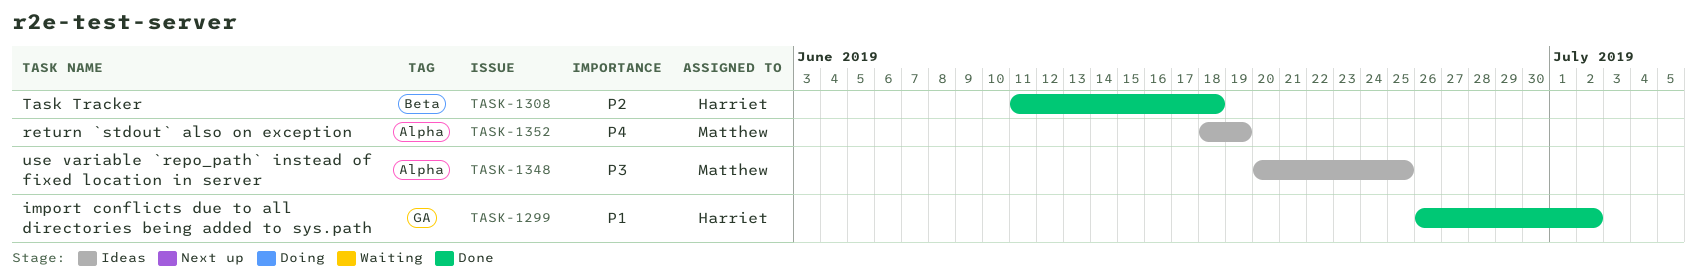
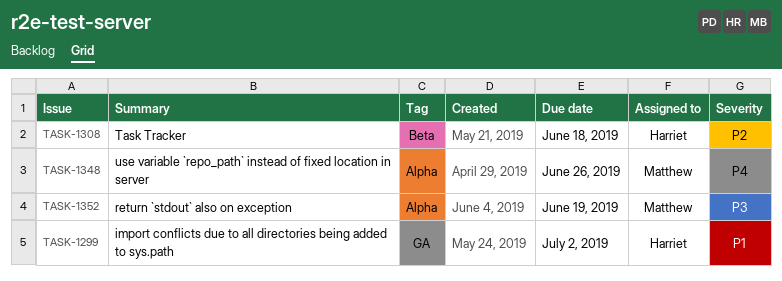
TASK-1348, priority: P3 -> P4
TASK-1348, due: Jun 25 -> Jun 26
TASK-1352, priority: P4 -> P3

